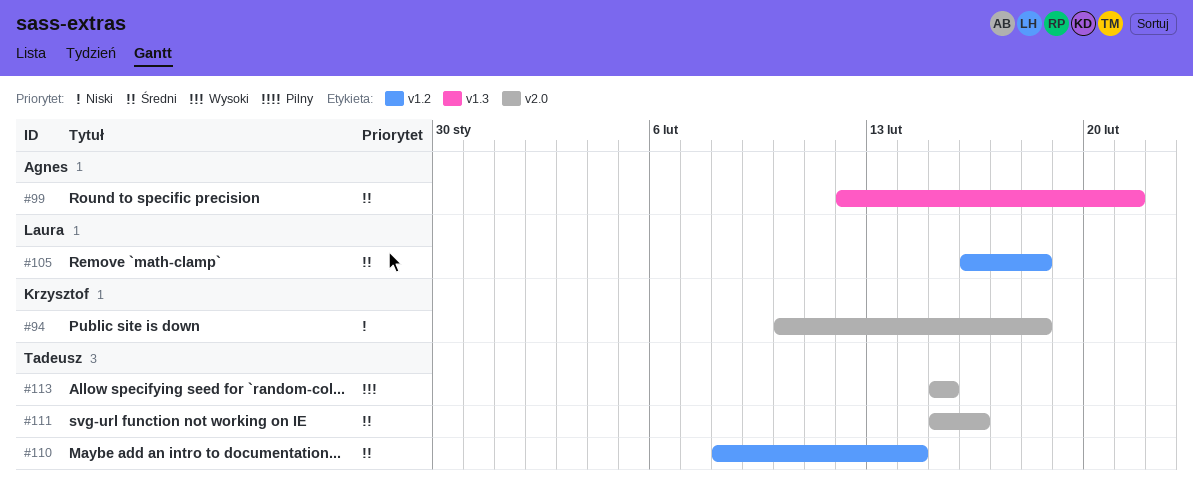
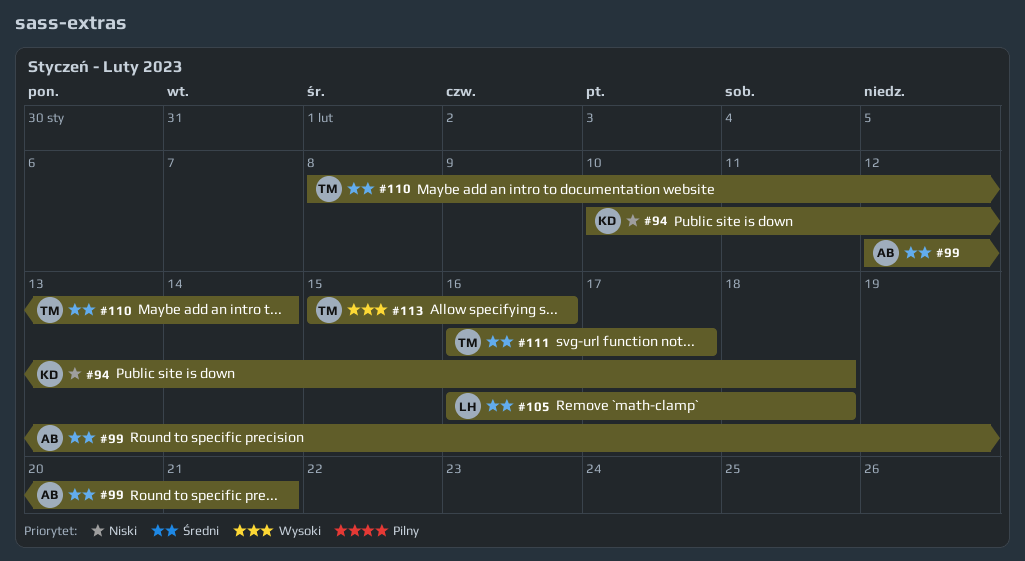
#111, start: Feb 15 -> Feb 16
#111, due: Feb 16 -> Feb 17
#113, due: Feb 15 -> Feb 16

